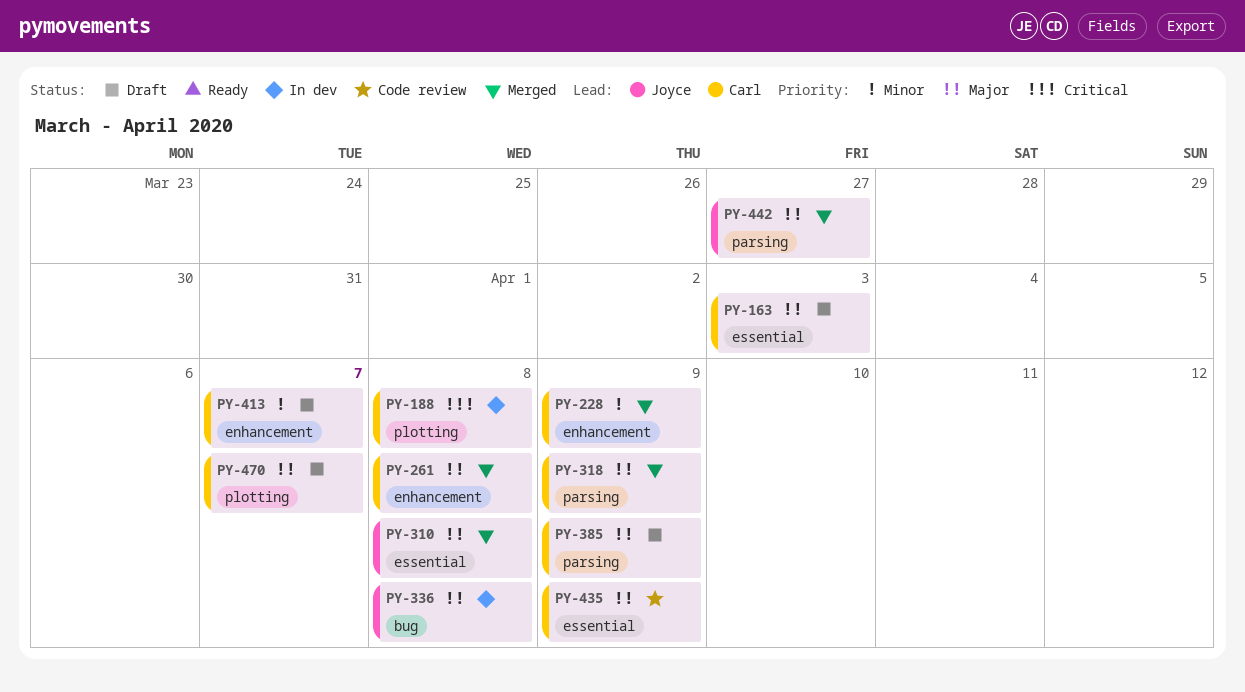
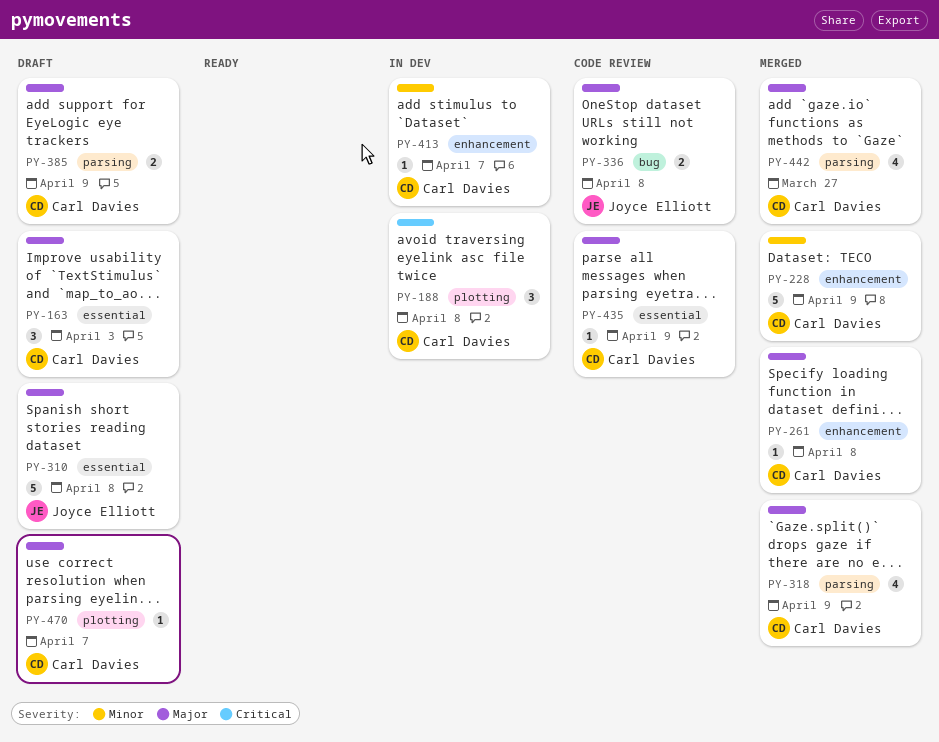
PY-310, status: Merged -> Draft
PY-336, status: In dev -> Code review
PY-413, status: Draft -> In dev
PY-442, owner: Joyce Elliott -> Carl Davies

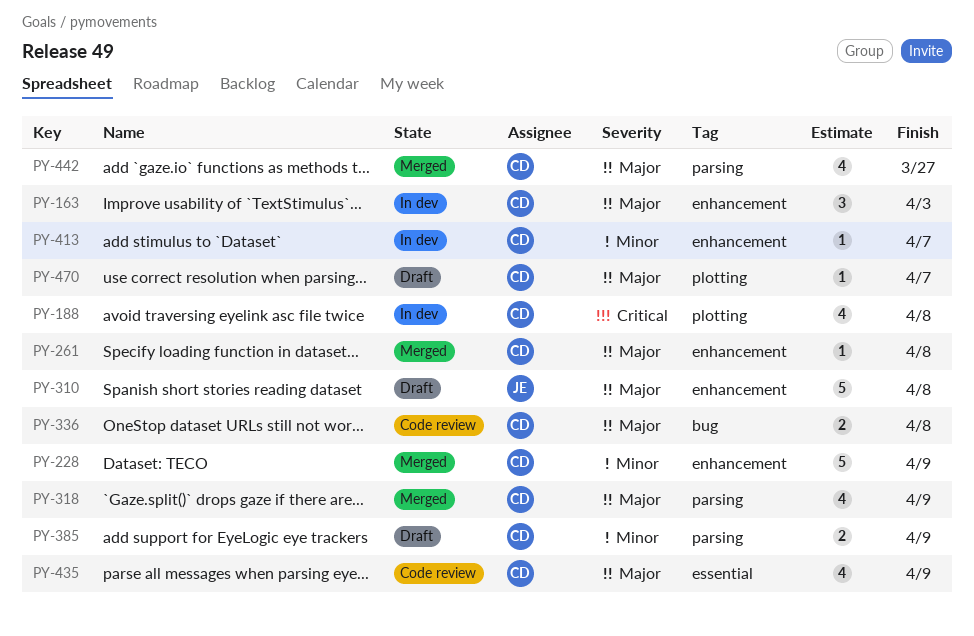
PY-163, status: Draft -> In dev
PY-163, label: essential -> enhancement
PY-188, estimate: 3 -> 4
PY-310, label: essential -> enhancement
PY-336, owner: Joyce Elliott -> Carl Davies
PY-385, priority: Major -> Minor
PY-435, estimate: 1 -> 4

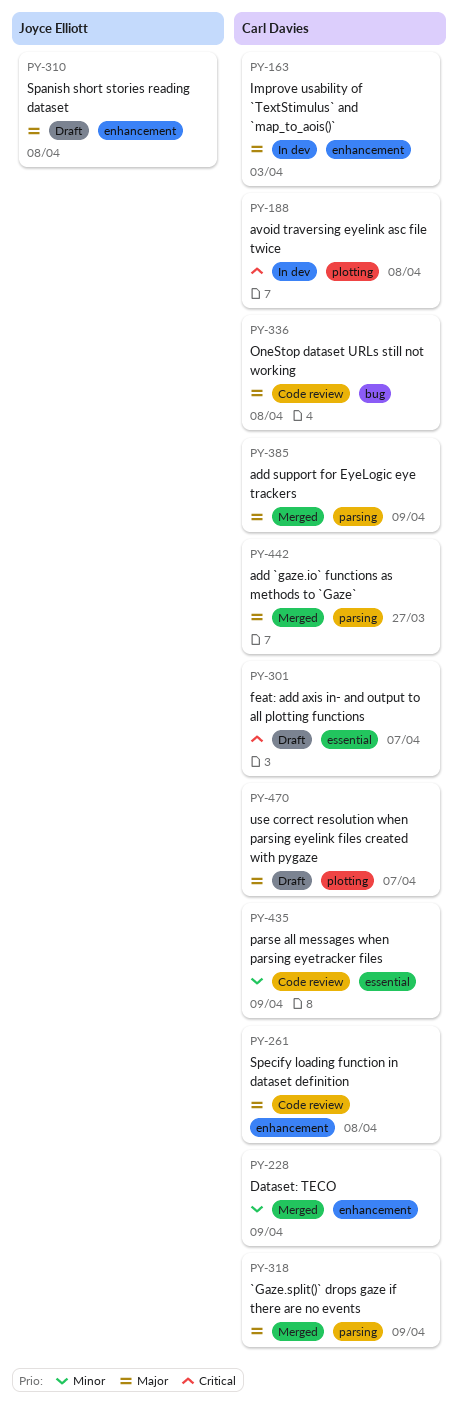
PY-261, status: Merged -> Code review
PY-301: none -> present
PY-385, status: Draft -> Merged
PY-385, priority: Minor -> Major
PY-413: present -> none
PY-435, priority: Major -> Minor

